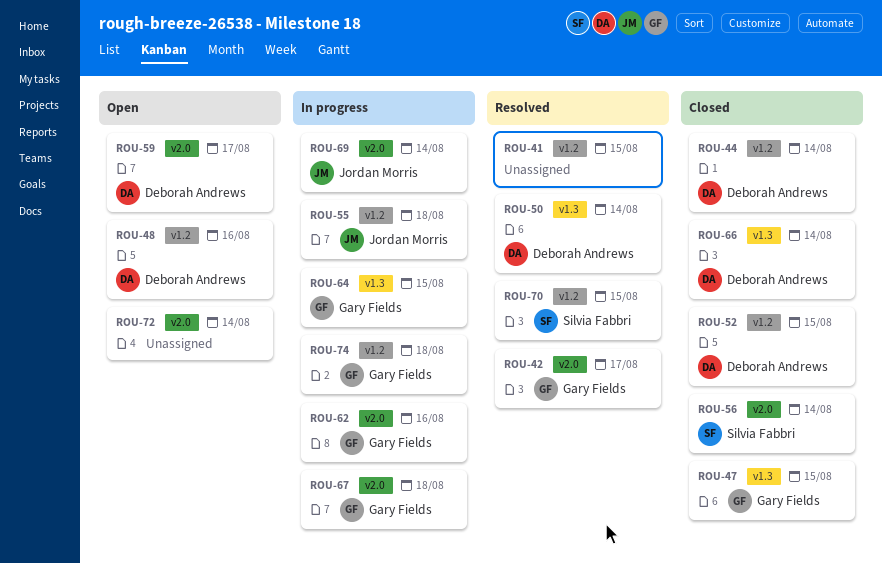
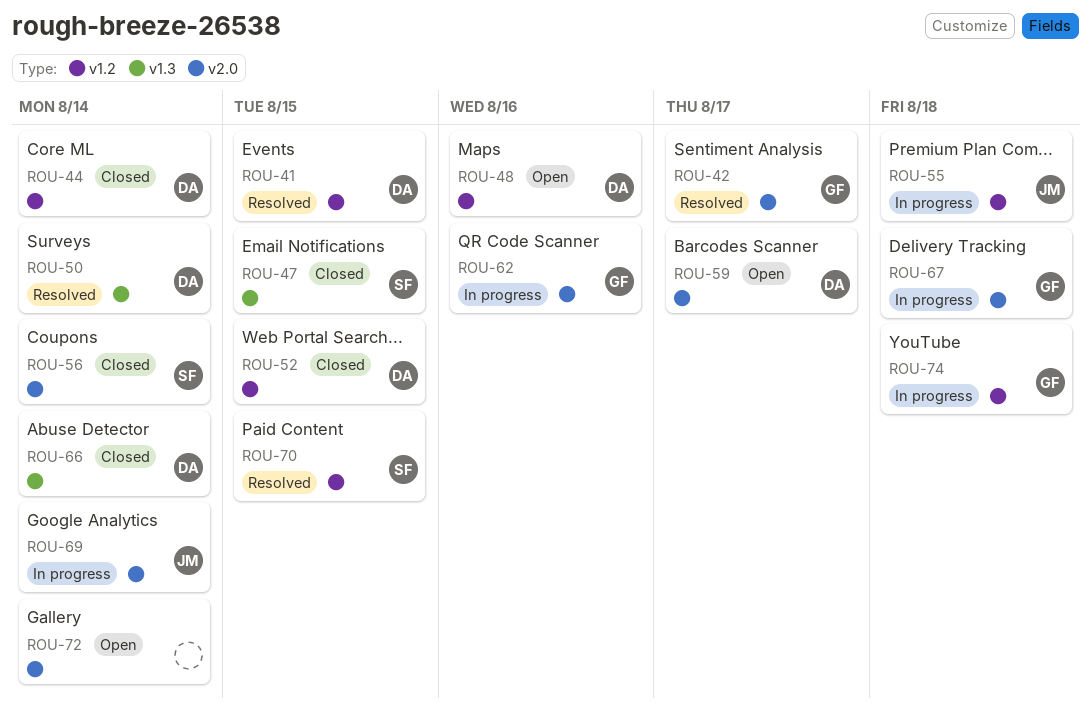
ROU-41, owner: none -> Deborah Andrews
ROU-47, owner: Gary Fields -> Silvia Fabbri
ROU-64: present -> none

